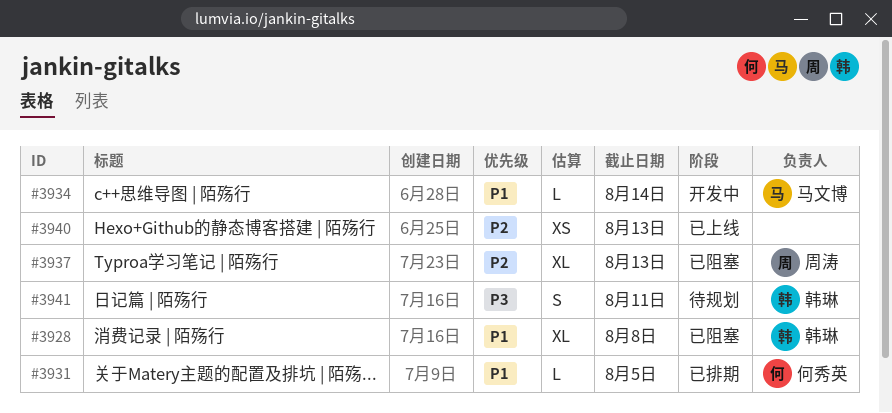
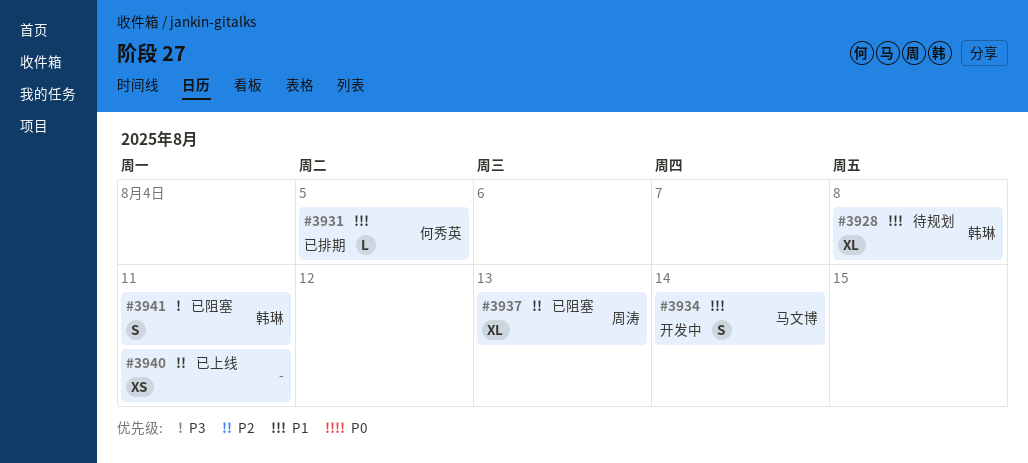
#3928, status: 已阻塞 -> 待规划
#3934, estimate: L -> S
#3940, due: Aug 13 -> Aug 11
#3941, status: 待规划 -> 已阻塞

